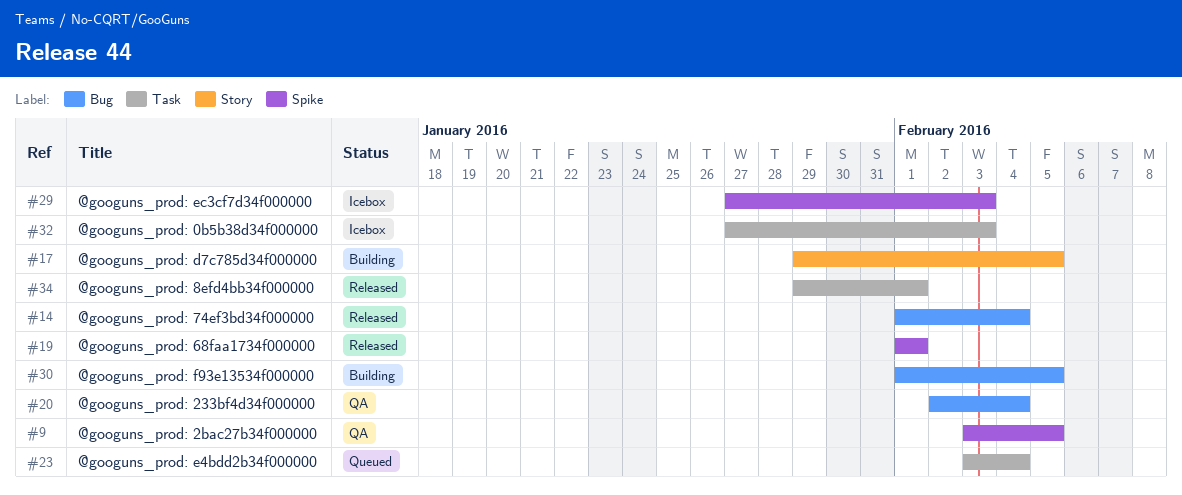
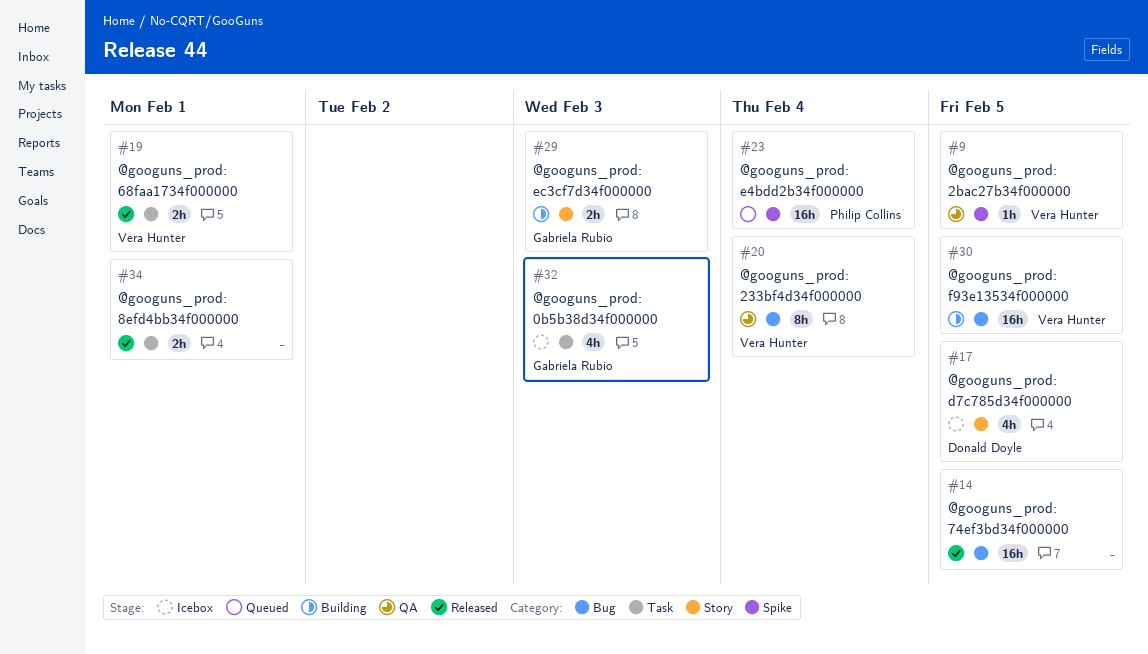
#14, due: Feb 4 -> Feb 5
#17, status: Building -> Icebox
#19, label: Spike -> Task
#23, label: Task -> Spike
#29, status: Icebox -> Building
#29, label: Spike -> Story

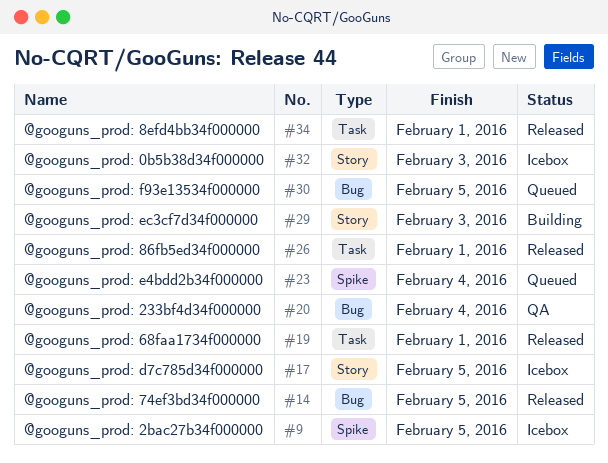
#9, status: QA -> Icebox
#26: none -> present
#30, status: Building -> Queued
#32, label: Task -> Story

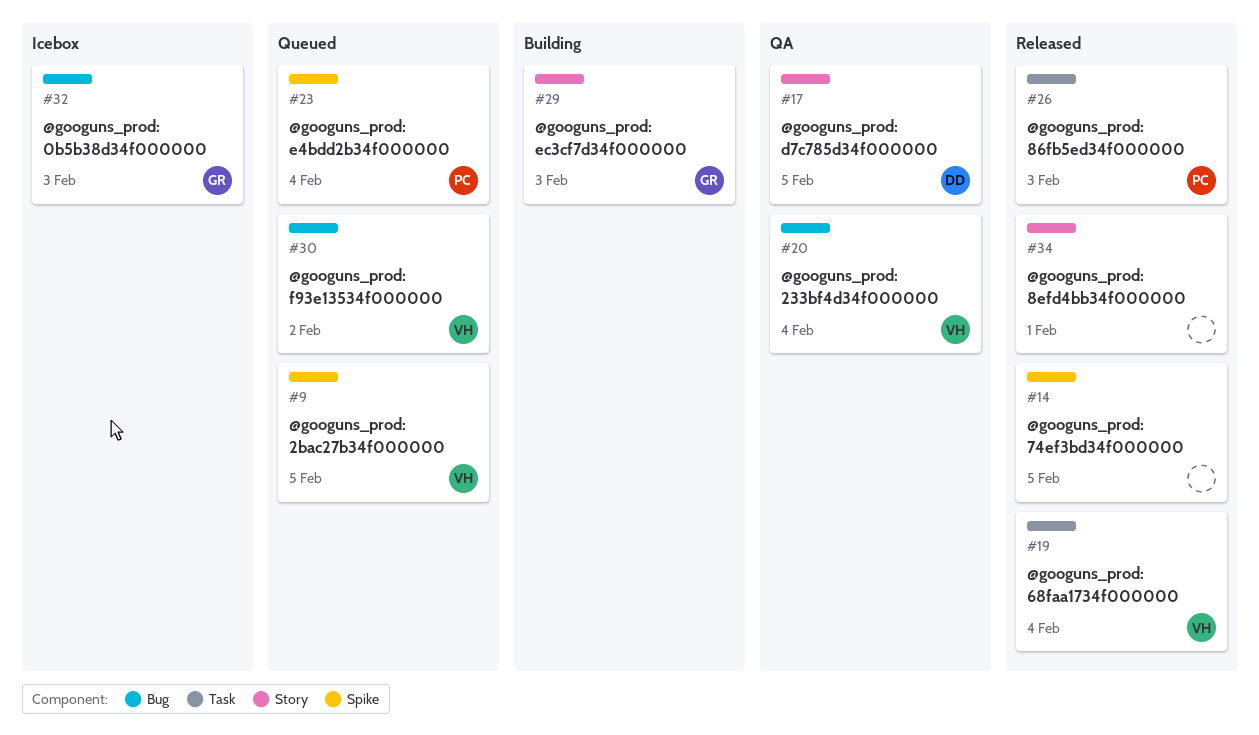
#9, status: Icebox -> Queued
#14, label: Bug -> Spike
#17, status: Icebox -> QA
#19, due: Feb 1 -> Feb 4
#26, due: Feb 1 -> Feb 3
#30, due: Feb 5 -> Feb 2
#32, label: Story -> Bug
#34, label: Task -> Story

